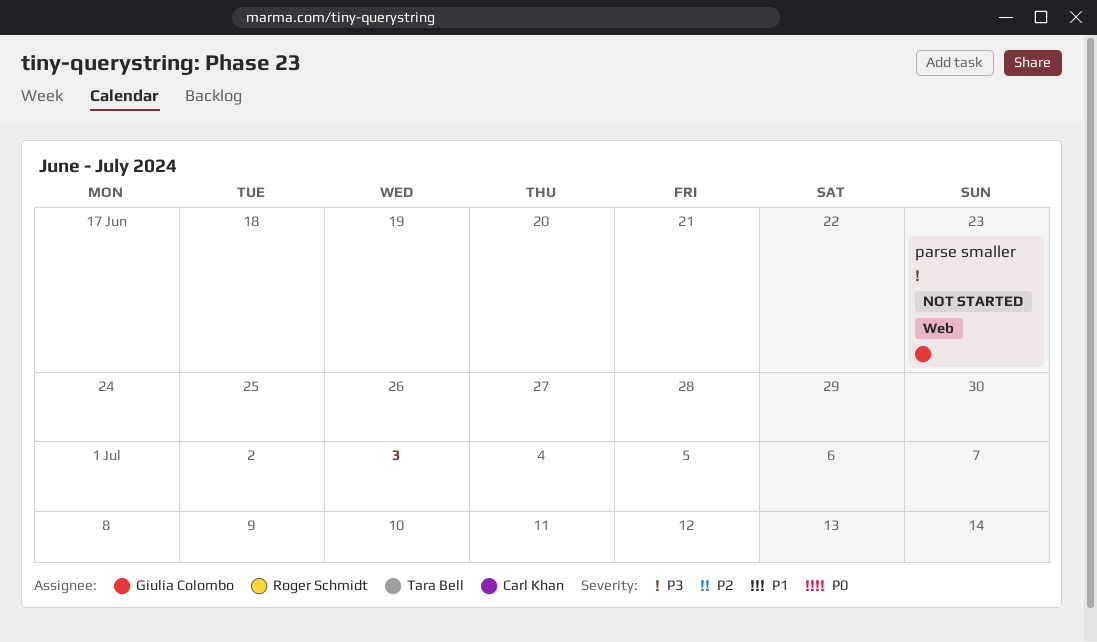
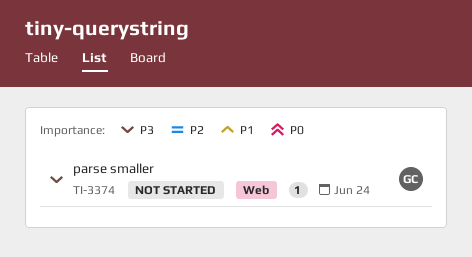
parse smaller, due: Jun 23 -> Jun 24

